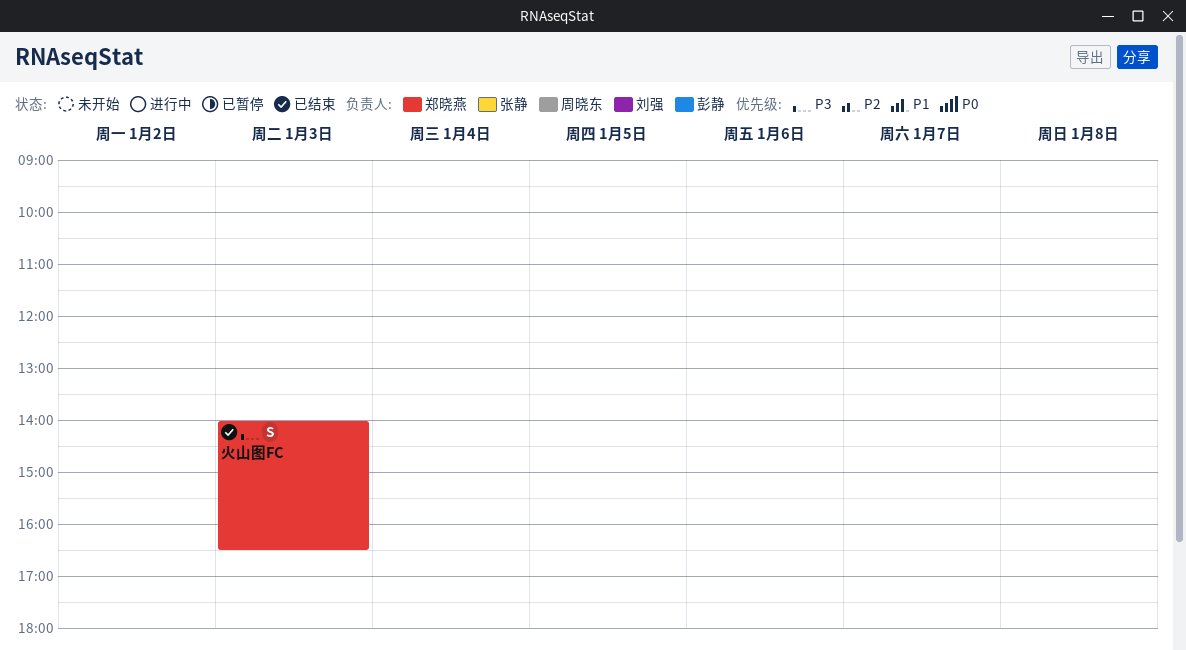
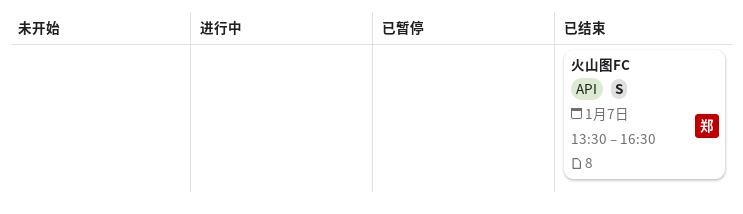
火山图FC, day: Jan 3 -> Jan 7
火山图FC, begins: 14:00 -> 13:30

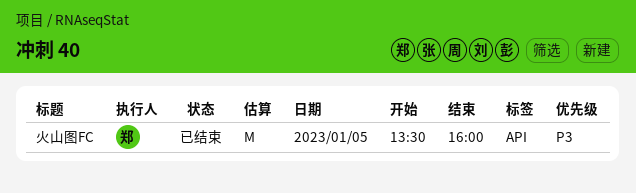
火山图FC, estimate: S -> M
火山图FC, day: Jan 7 -> Jan 5
火山图FC, ends: 16:30 -> 16:00

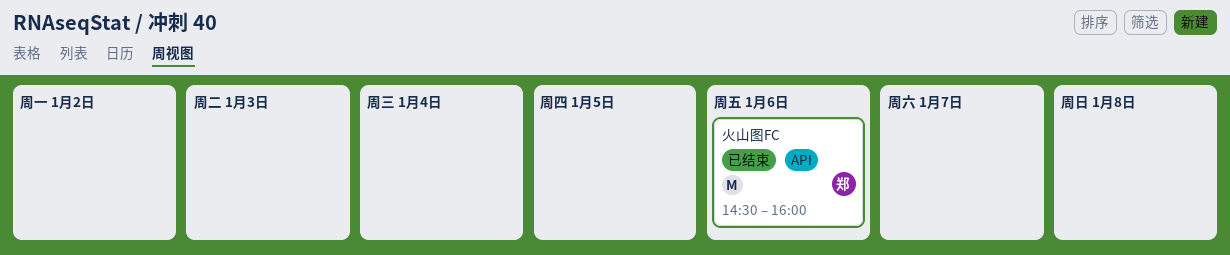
火山图FC, day: Jan 5 -> Jan 6
火山图FC, begins: 13:30 -> 14:30

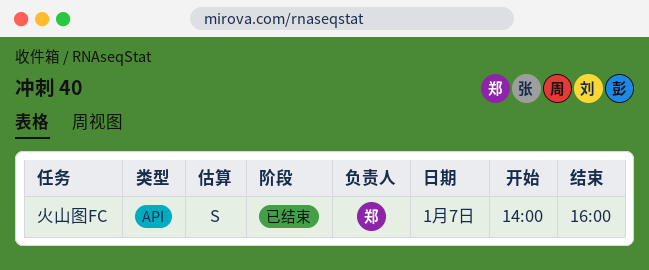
火山图FC, estimate: M -> S
火山图FC, day: Jan 6 -> Jan 7
火山图FC, begins: 14:30 -> 14:00

